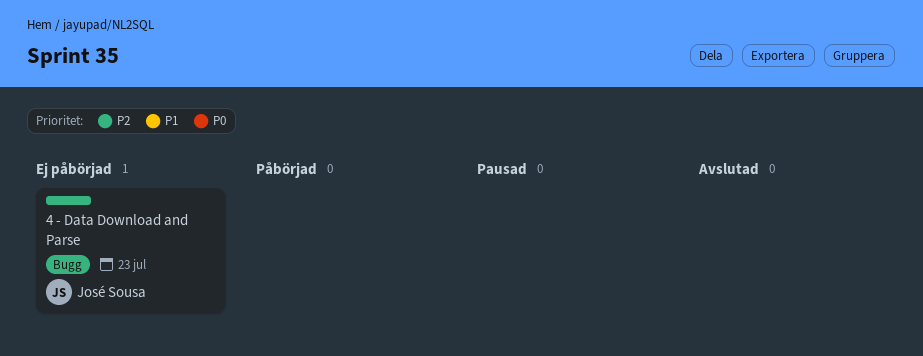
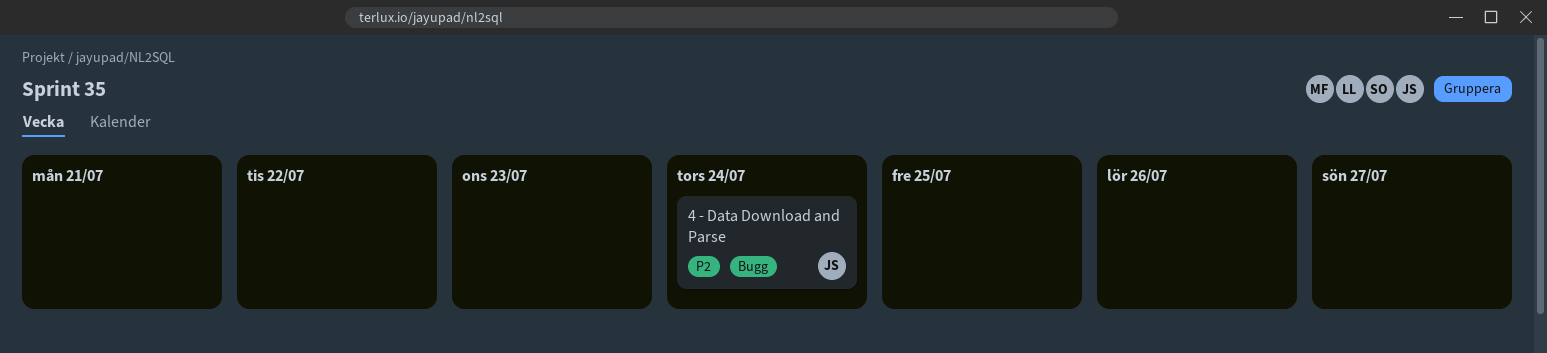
4 - Data Download and Parse, due: Jul 23 -> Jul 24

